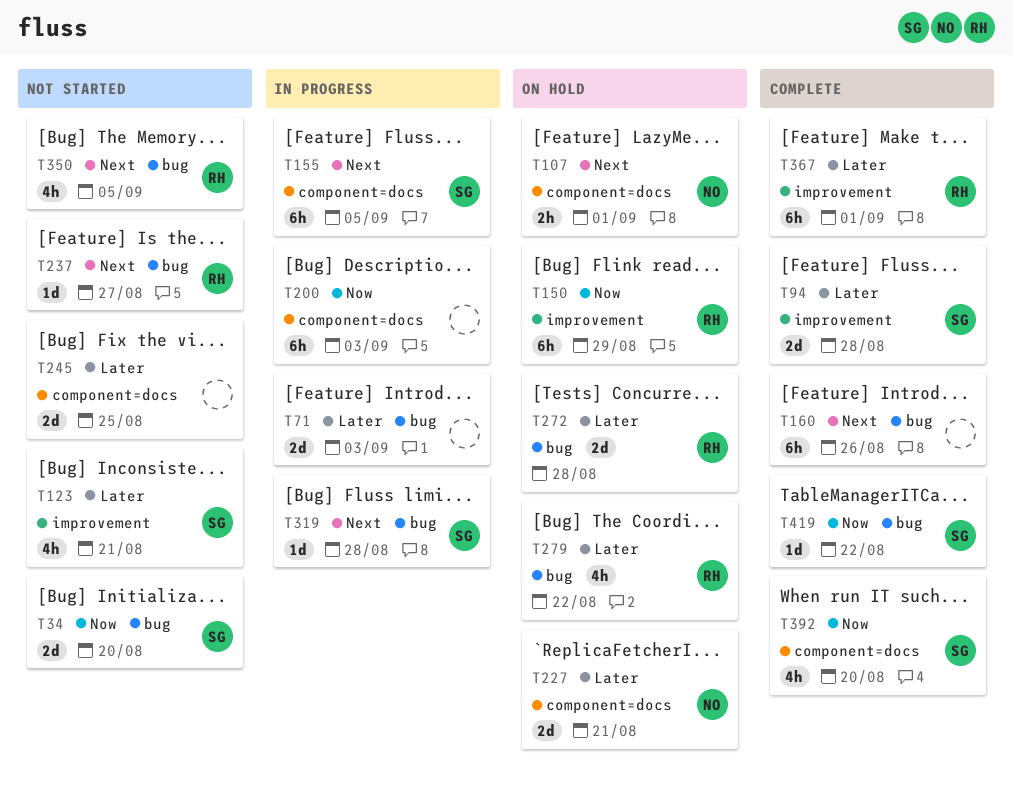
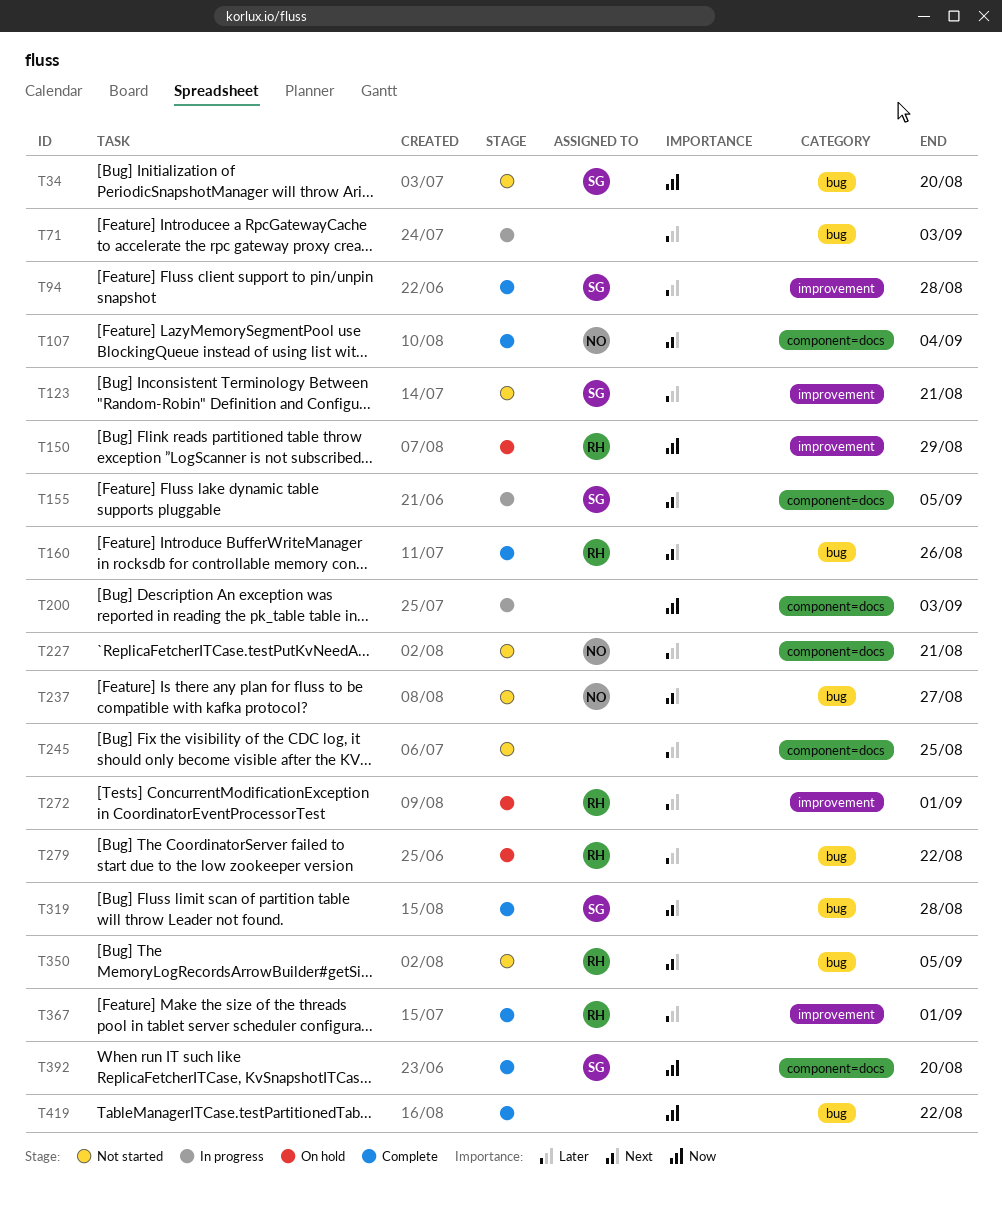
T107, status: On hold -> Complete
T107, due: Sep 1 -> Sep 4
T160, owner: none -> RH
T227, status: On hold -> Not started
T237, owner: RH -> NO
T272, label: bug -> improvement
T272, due: Aug 28 -> Sep 1
T319, status: In progress -> Complete
T419, owner: SG -> none

